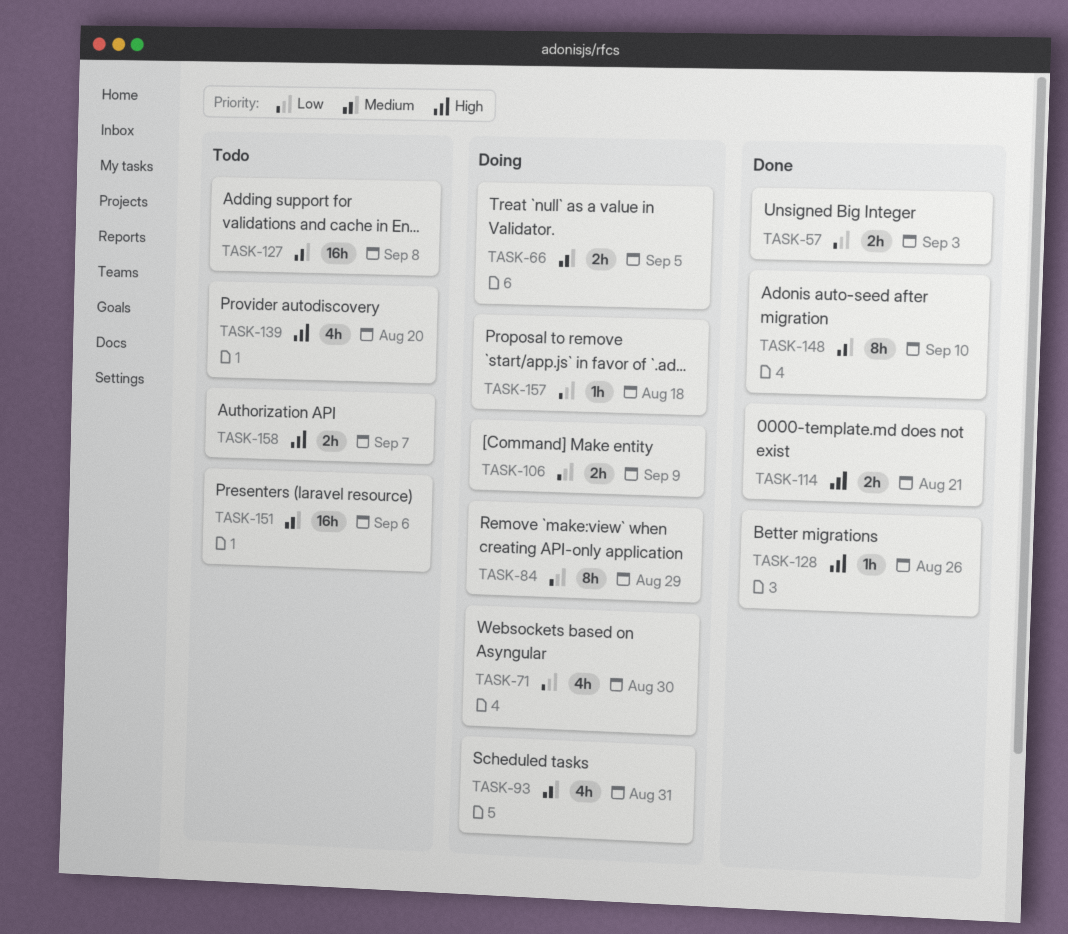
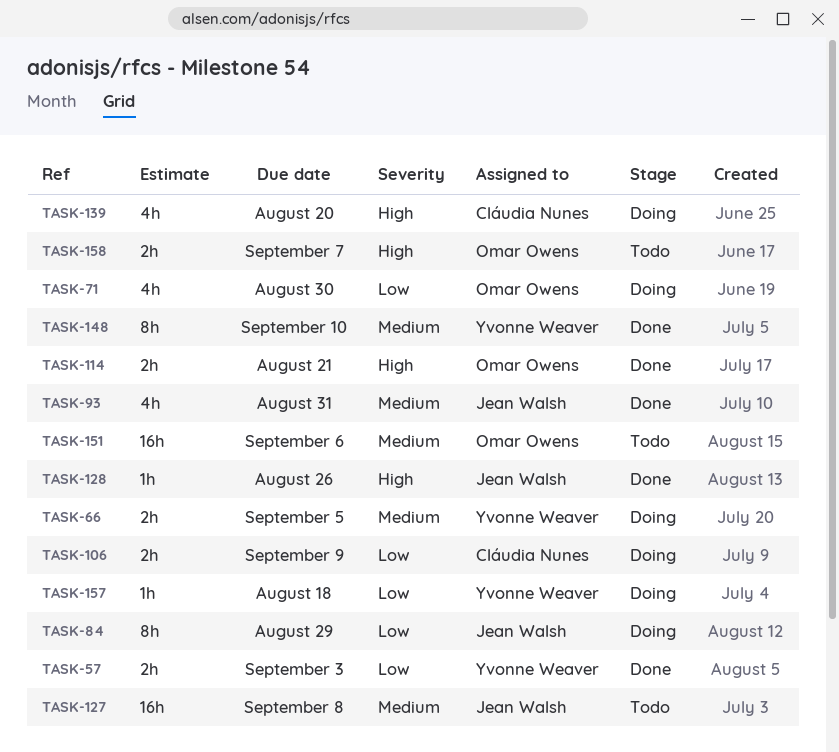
TASK-93, status: Doing -> Done
TASK-139, status: Todo -> Doing

